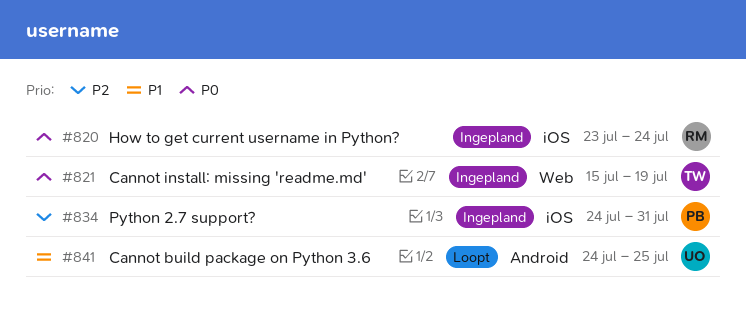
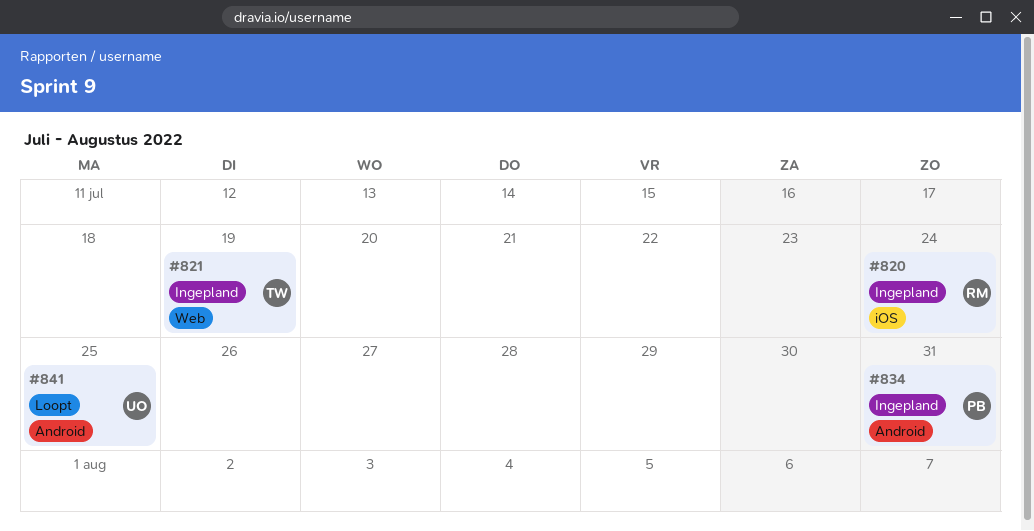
#834, label: iOS -> Android

